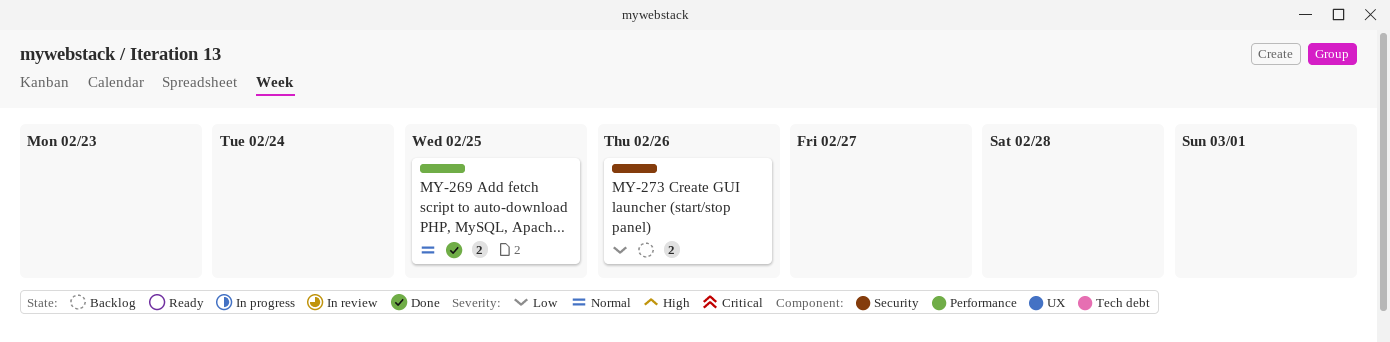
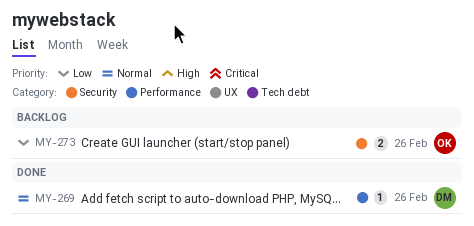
MY-269, estimate: 2 -> 1
MY-269, due: Feb 25 -> Feb 26

